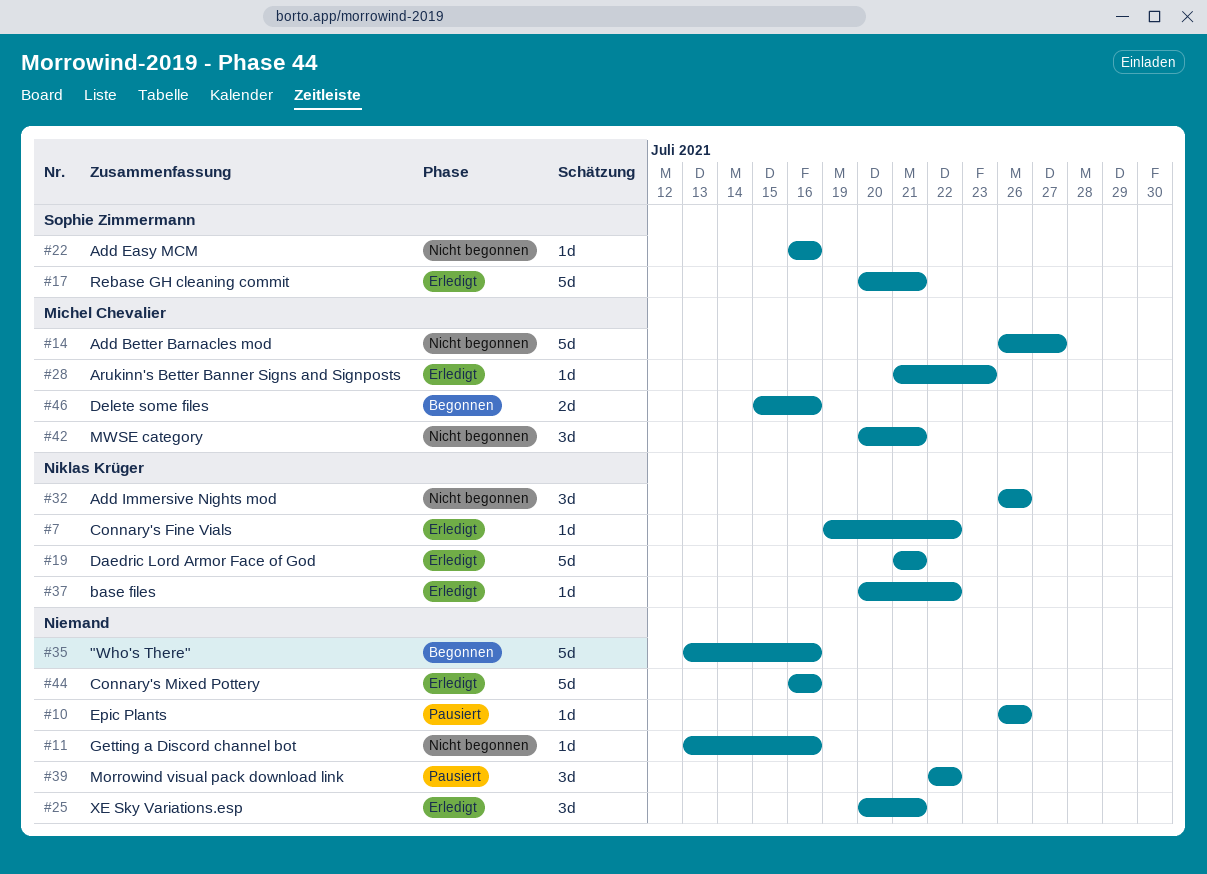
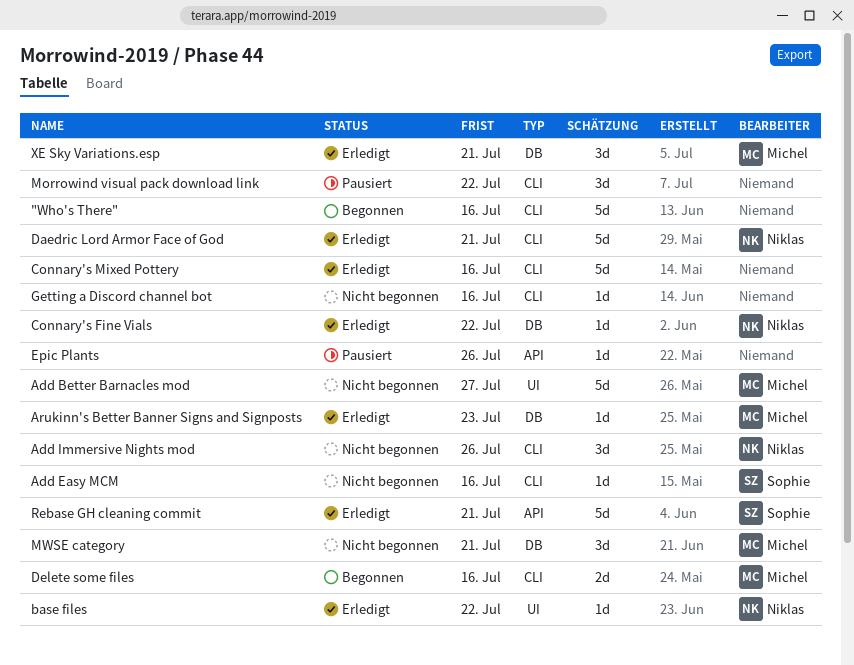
XE Sky Variations.esp, owner: none -> Michel Chevalier

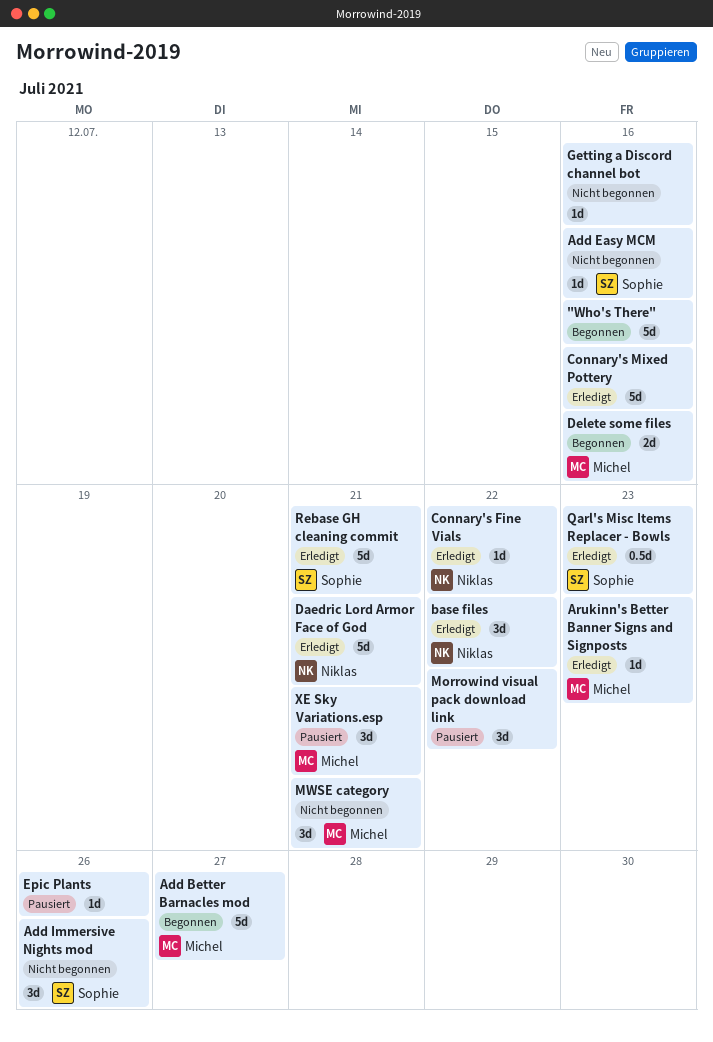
Add Better Barnacles mod, status: Nicht begonnen -> Begonnen
Add Immersive Nights mod, owner: Niklas -> Sophie
base files, estimate: 1d -> 3d
Qarl's Misc Items Replacer - Bowls: none -> present
XE Sky Variations.esp, status: Erledigt -> Pausiert

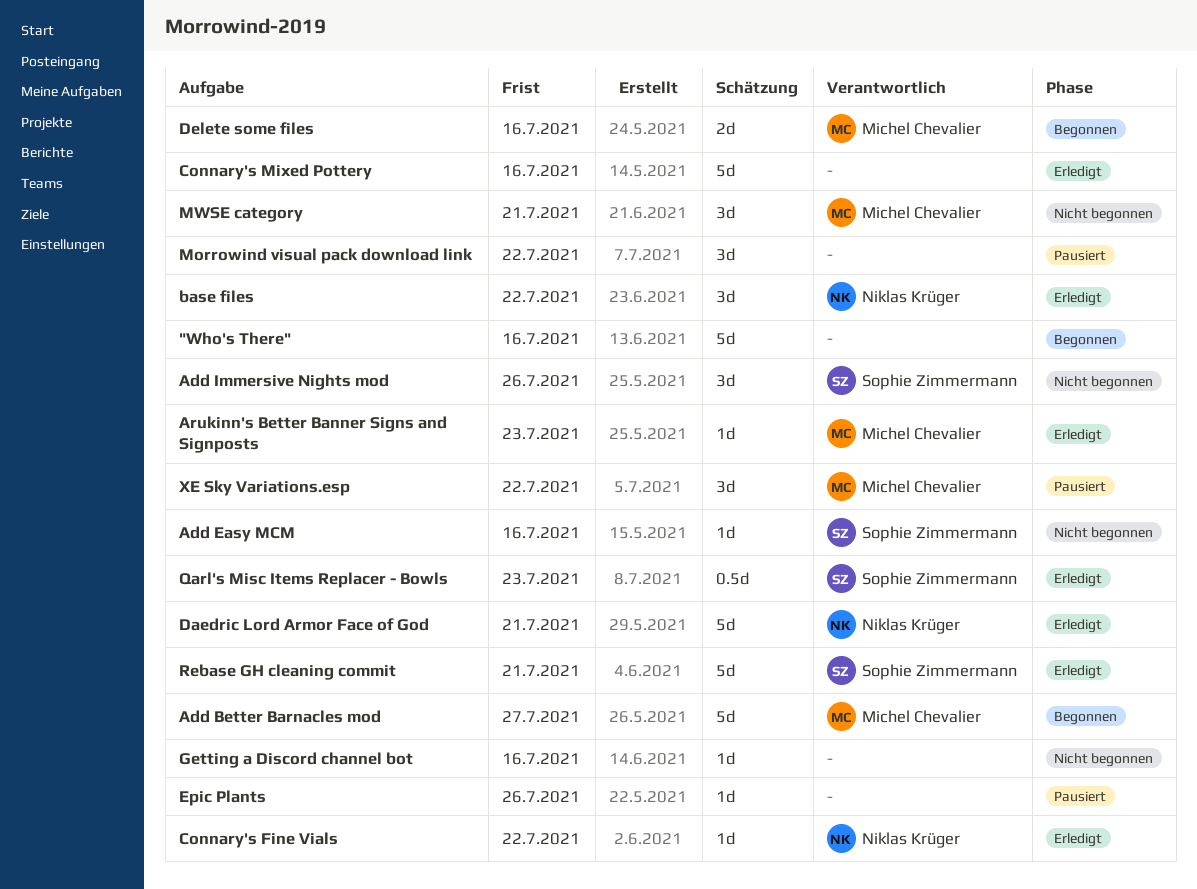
XE Sky Variations.esp, due: Jul 21 -> Jul 22

